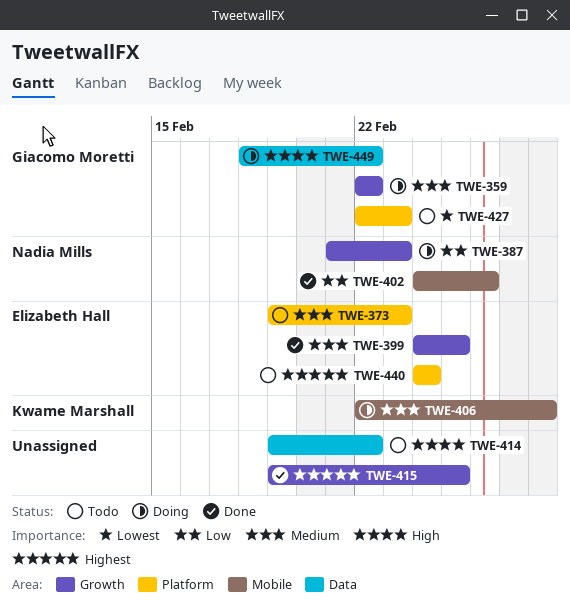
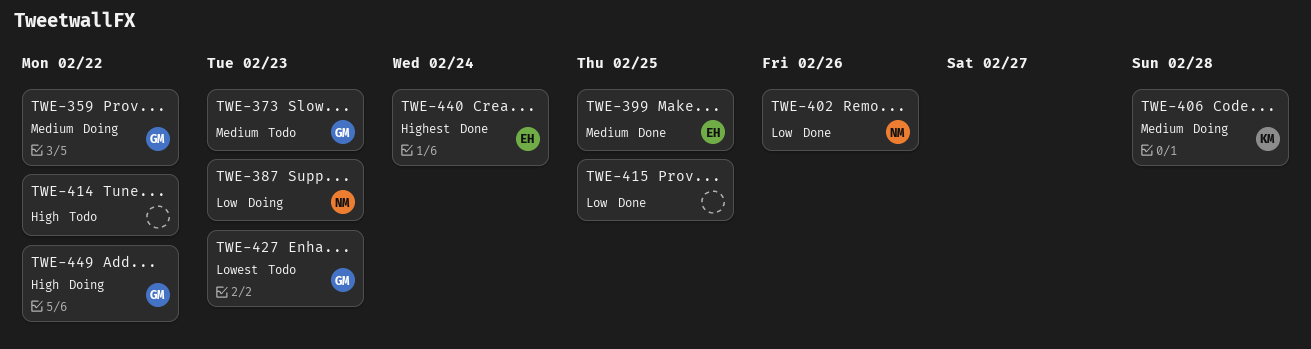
TWE-373, owner: Elizabeth Hall -> Giacomo Moretti
TWE-415, priority: Highest -> Low
TWE-440, status: Todo -> Done

